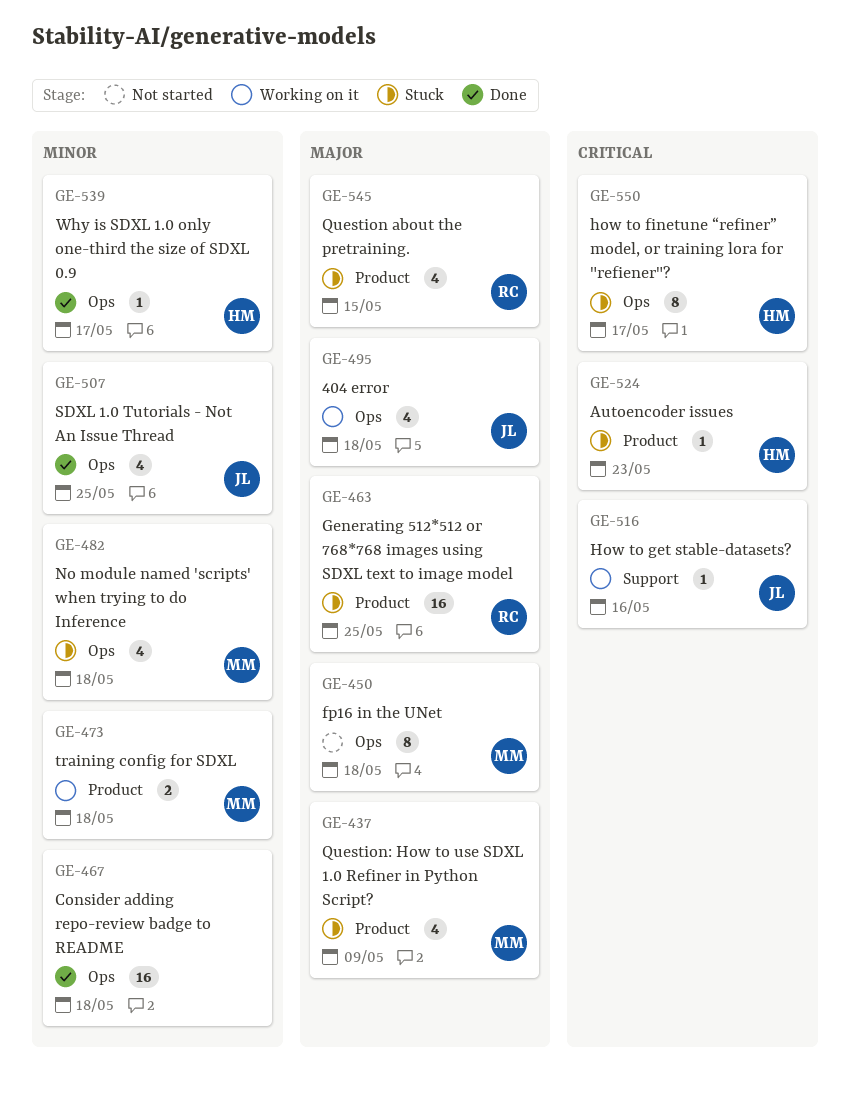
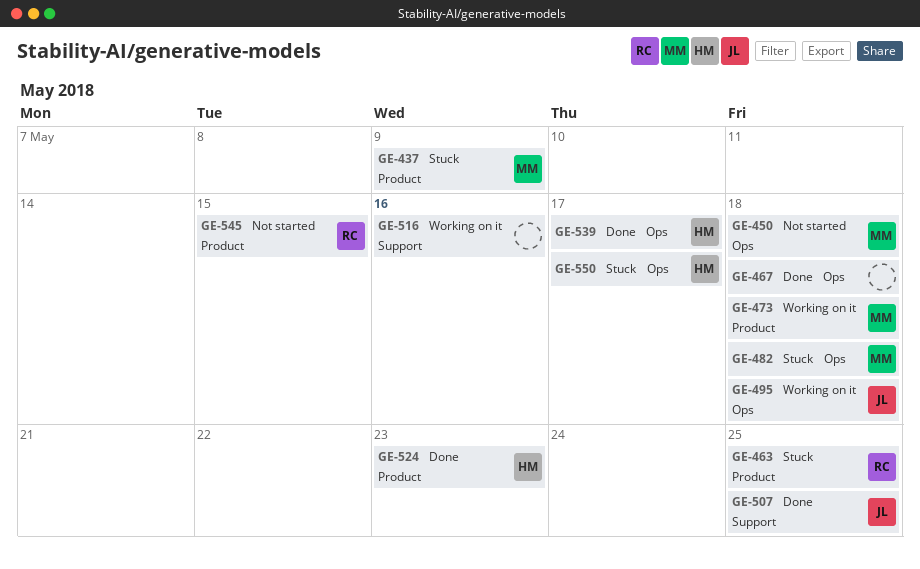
GE-507, label: Ops -> Support
GE-516, owner: JL -> none
GE-524, status: Stuck -> Done
GE-545, status: Stuck -> Not started

